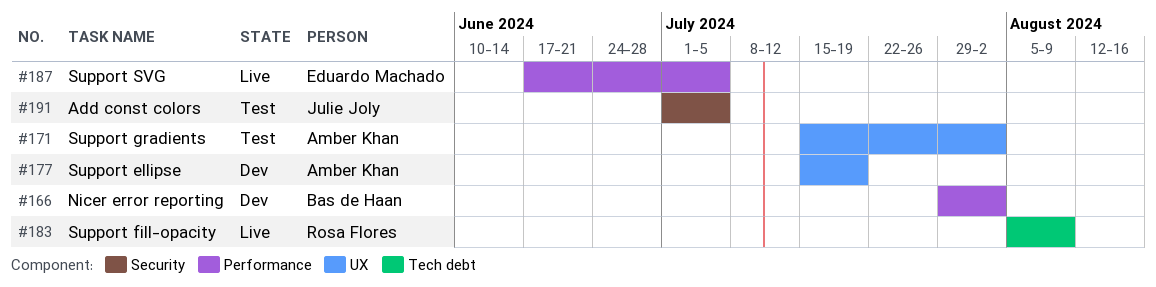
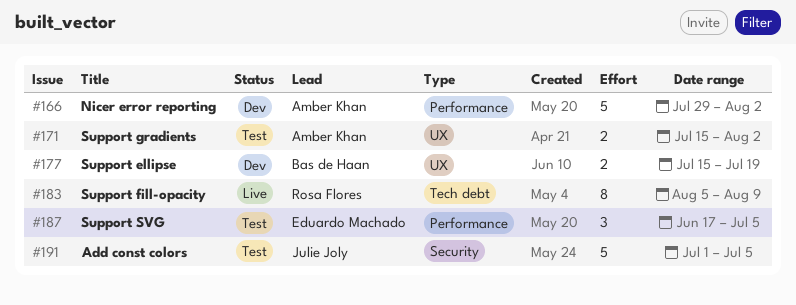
#166, owner: Bas de Haan -> Amber Khan
#177, owner: Amber Khan -> Bas de Haan
#187, status: Live -> Test

